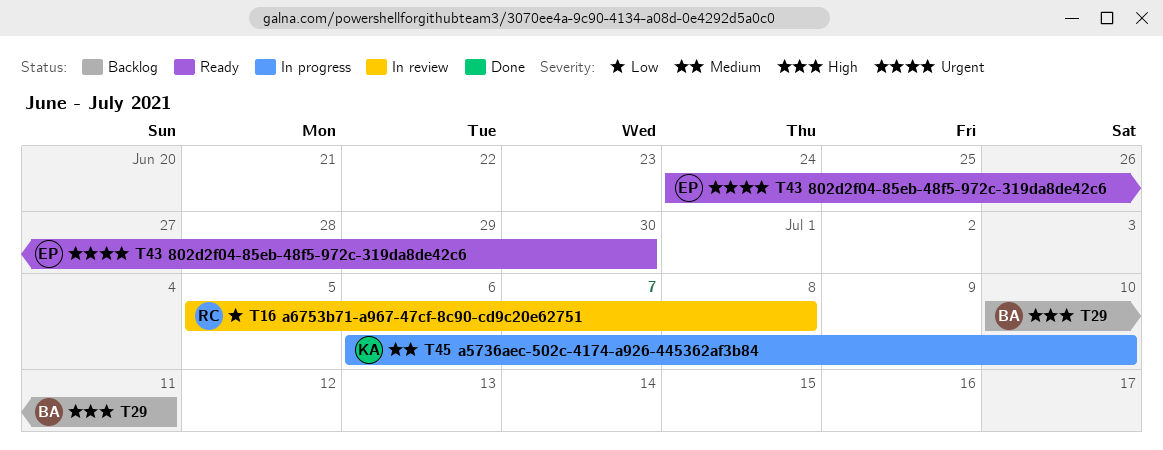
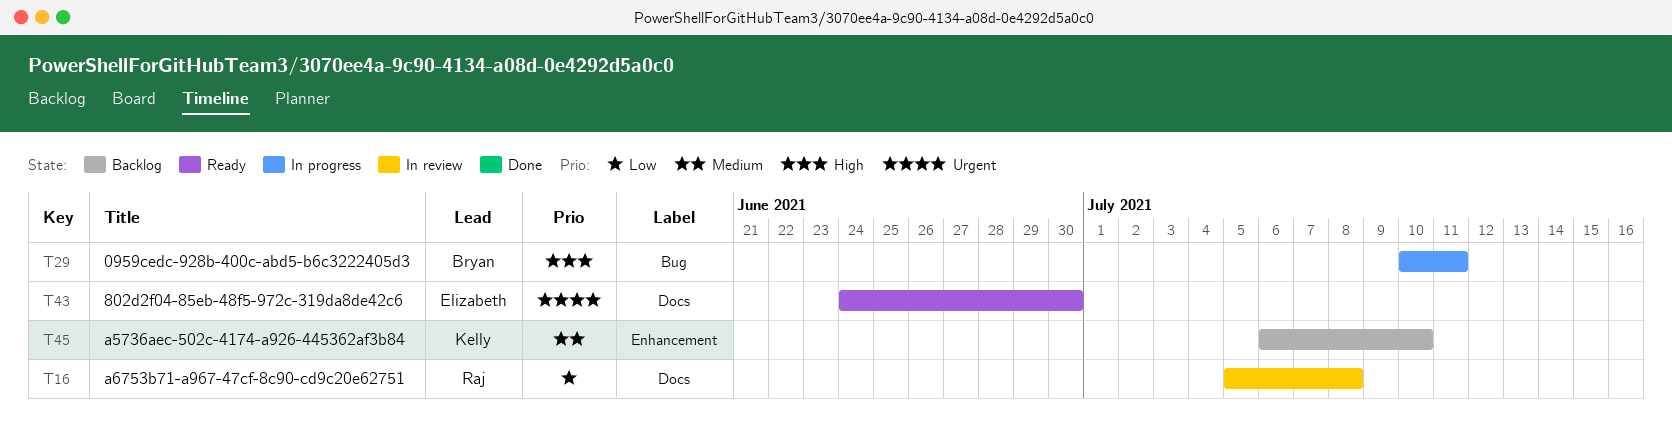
T29, status: Backlog -> In progress
T45, status: In progress -> Backlog

